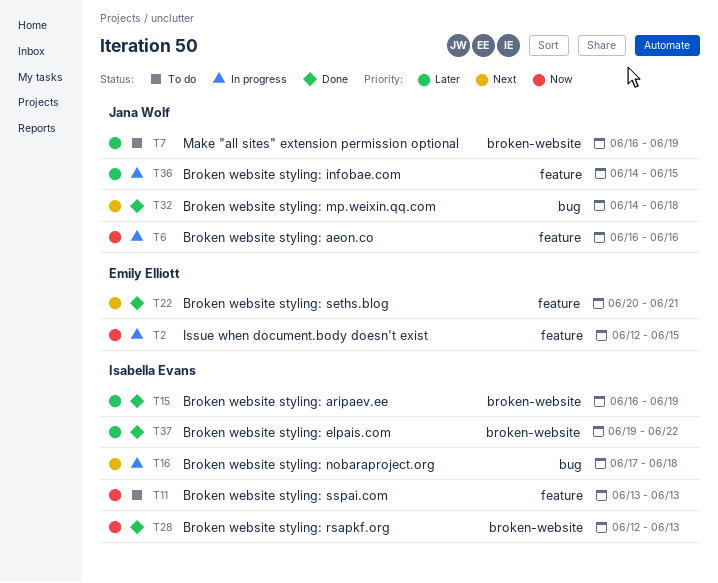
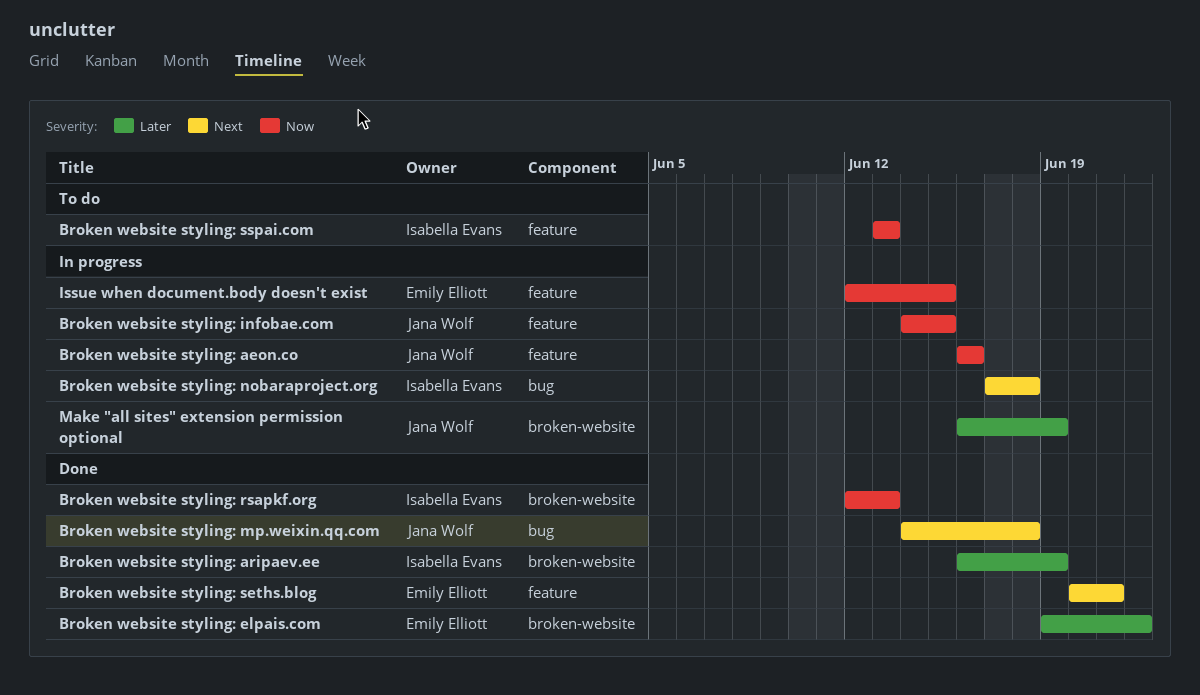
Broken website styling: elpais.com, owner: Isabella Evans -> Emily Elliott
Broken website styling: infobae.com, priority: Later -> Now
Make "all sites" extension permission optional, status: To do -> In progress

